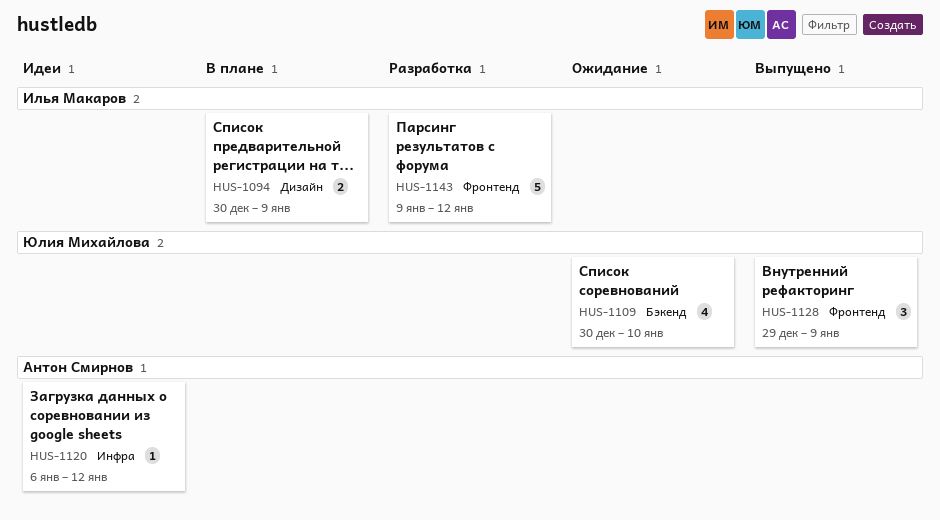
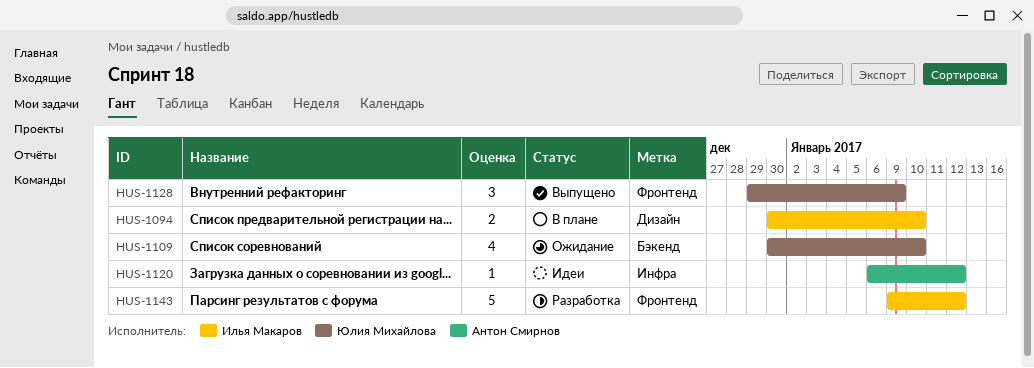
HUS-1094, due: Jan 9 -> Jan 10

